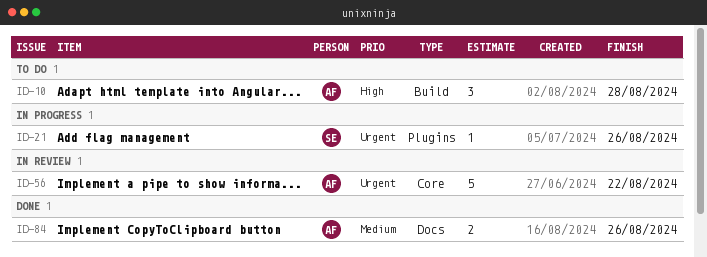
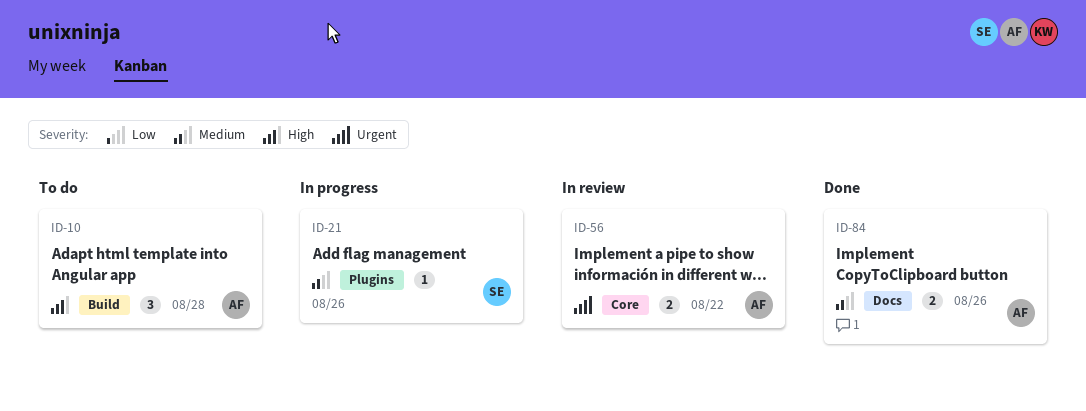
ID-21, priority: Urgent -> Medium
ID-56, estimate: 5 -> 2

